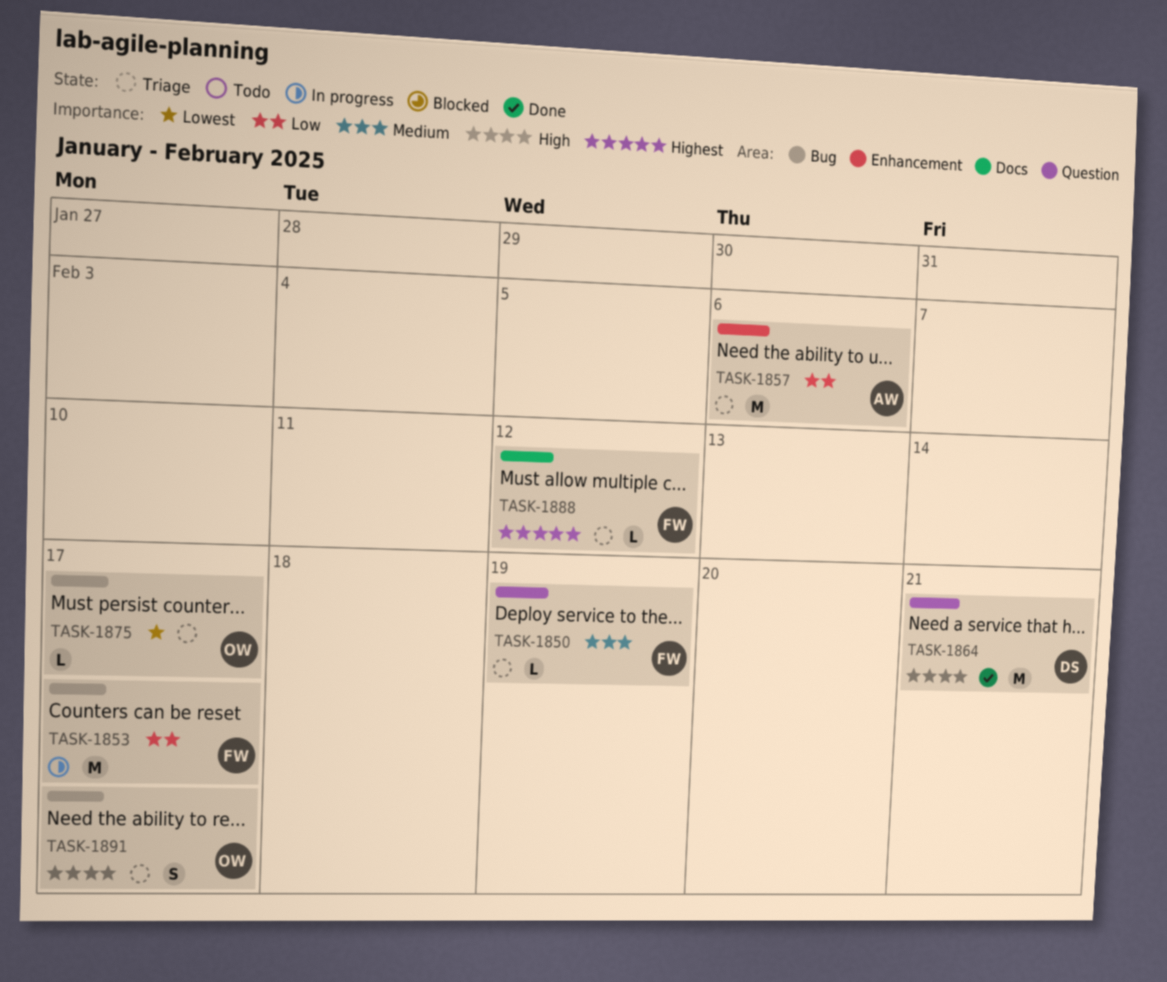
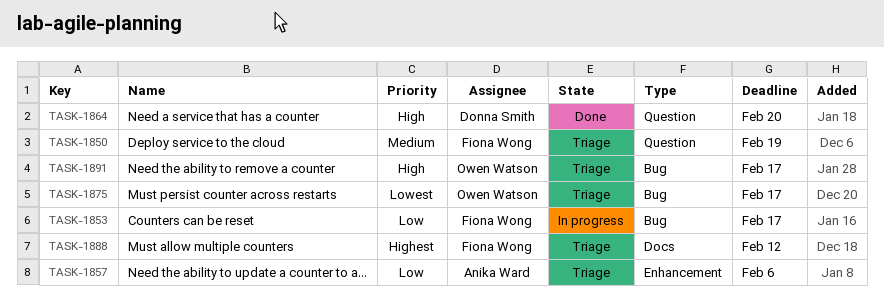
TASK-1864, due: Feb 21 -> Feb 20

